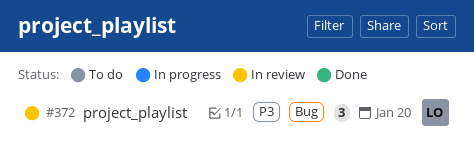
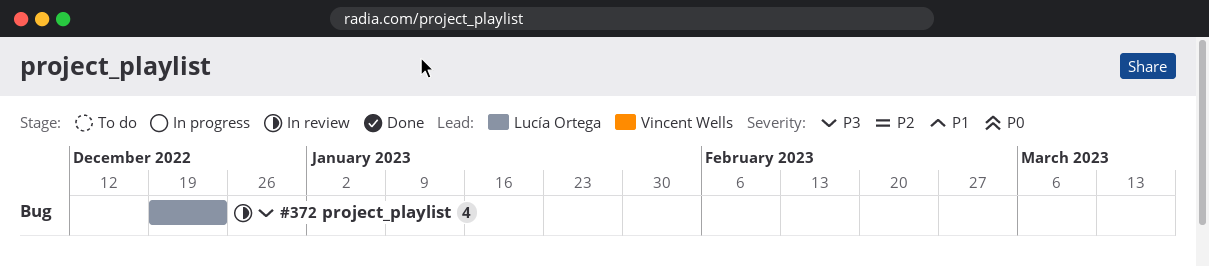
#372, estimate: 3 -> 4
#372, due: Jan 20 -> Dec 23

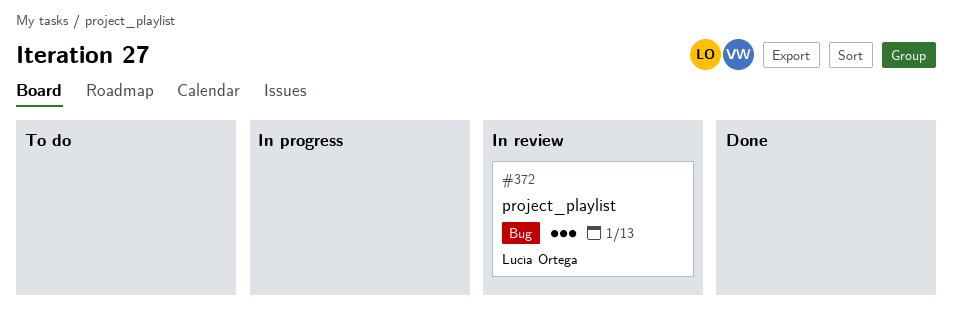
#372, estimate: 4 -> 3
#372, due: Dec 23 -> Jan 13

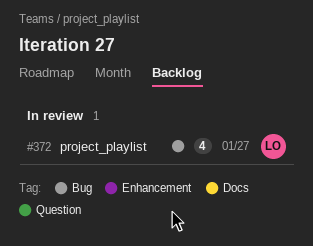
#372, estimate: 3 -> 4
#372, due: Jan 13 -> Jan 27

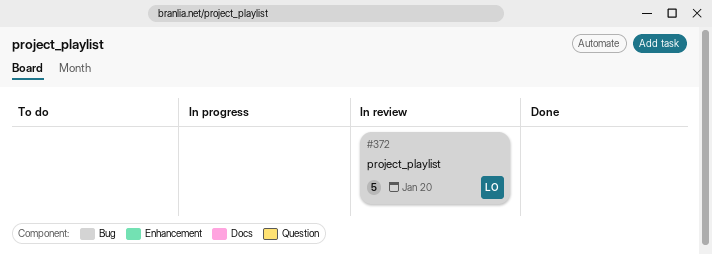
#372, estimate: 4 -> 5
#372, due: Jan 27 -> Jan 20

